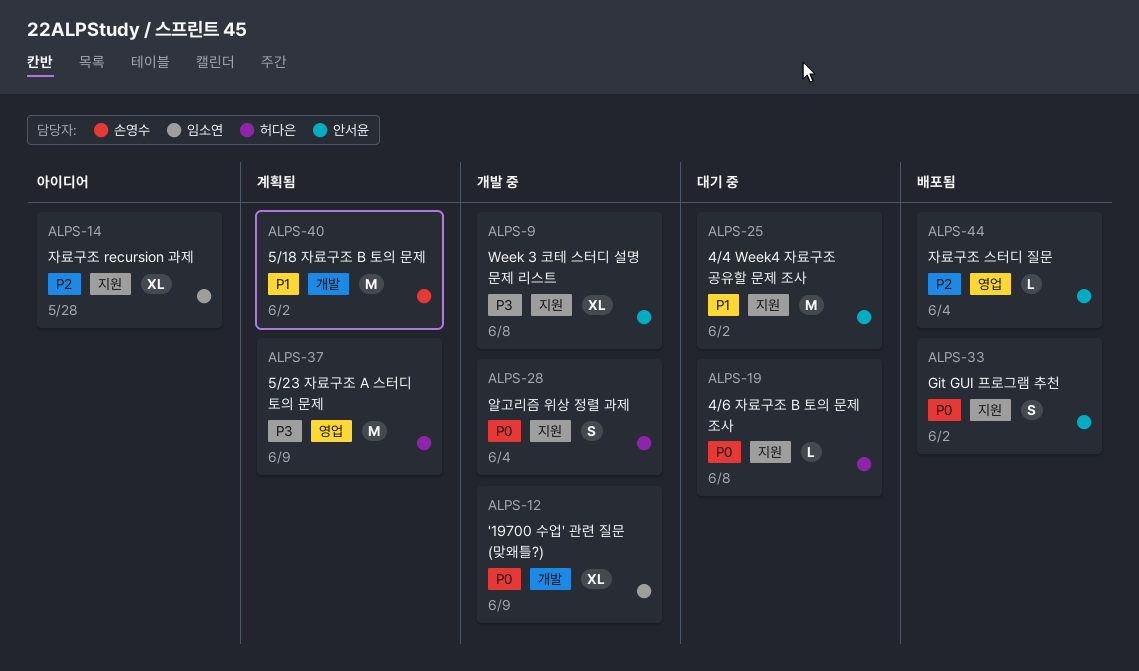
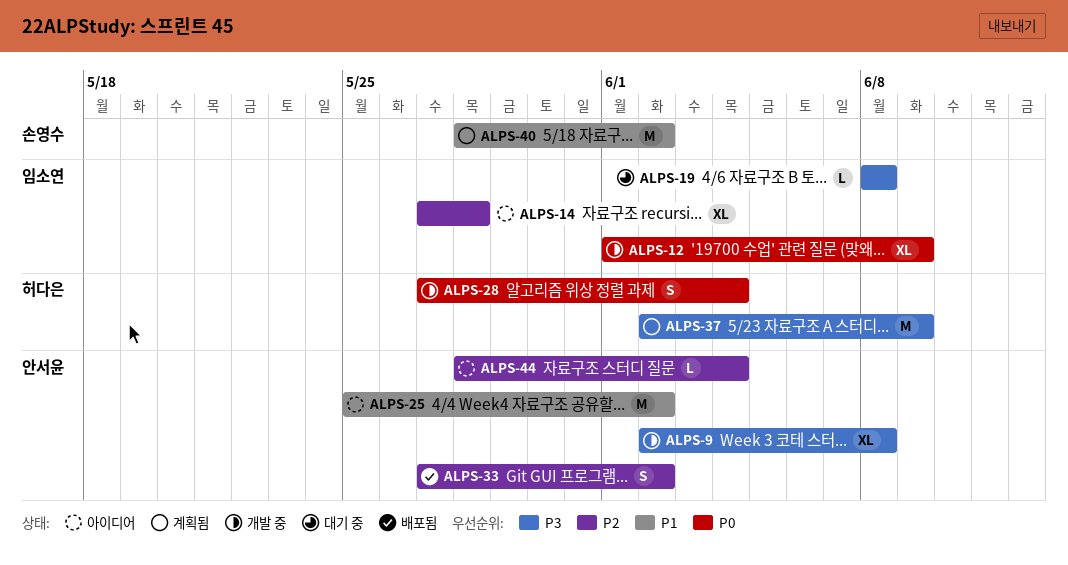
ALPS-19, owner: 허다은 -> 임소연
ALPS-19, priority: P0 -> P3
ALPS-25, status: 대기 중 -> 아이디어
ALPS-33, priority: P0 -> P2
ALPS-44, status: 배포됨 -> 아이디어

